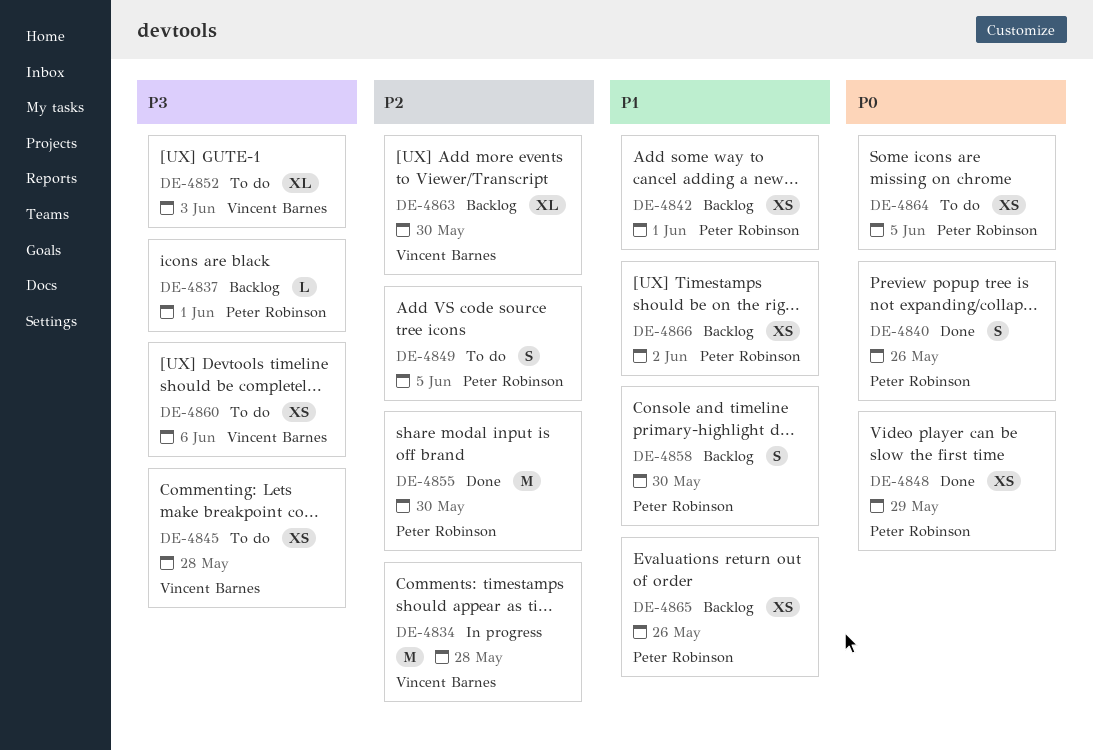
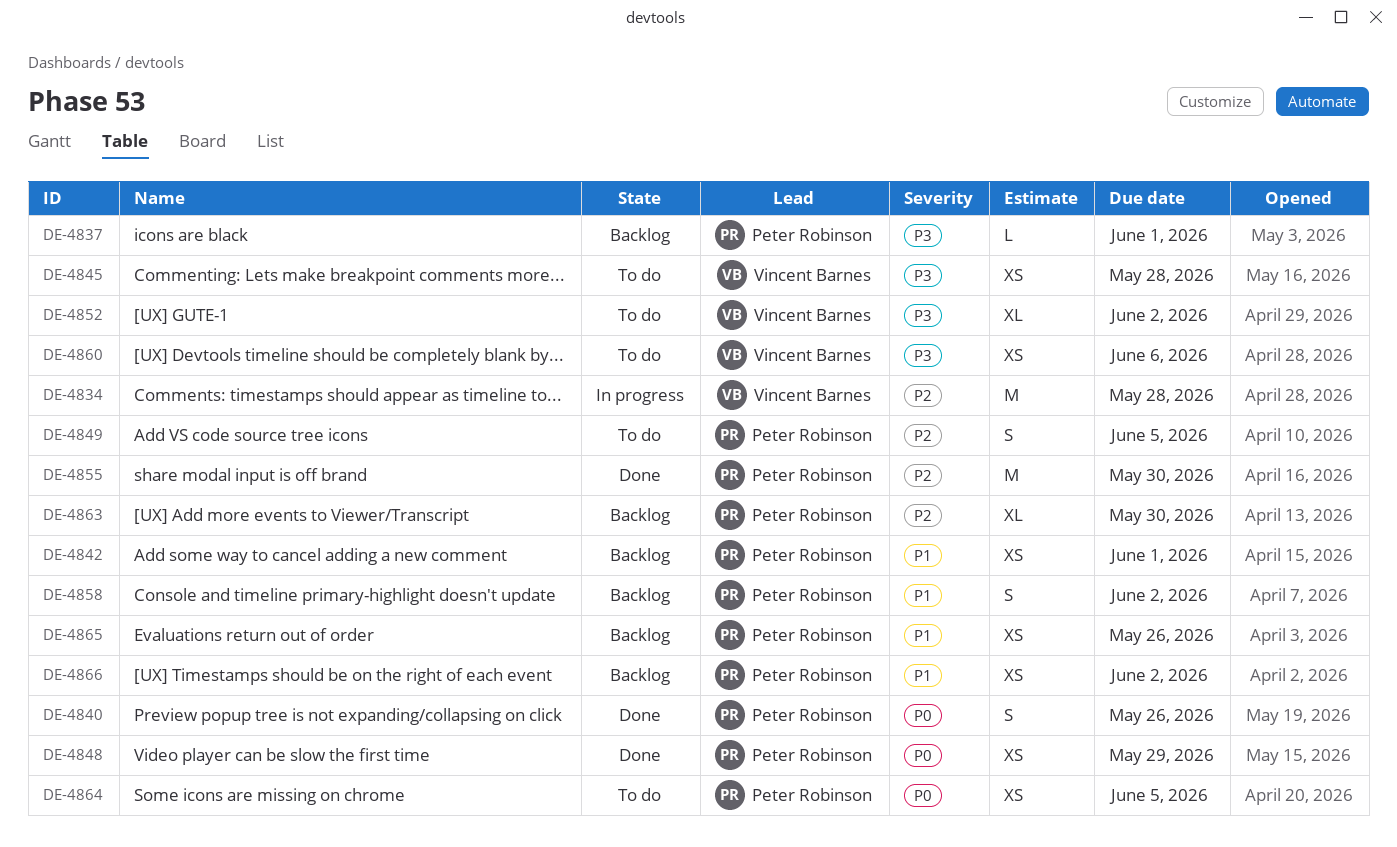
DE-4852, due: Jun 3 -> Jun 2
DE-4858, due: May 30 -> Jun 2
DE-4863, owner: Vincent Barnes -> Peter Robinson

